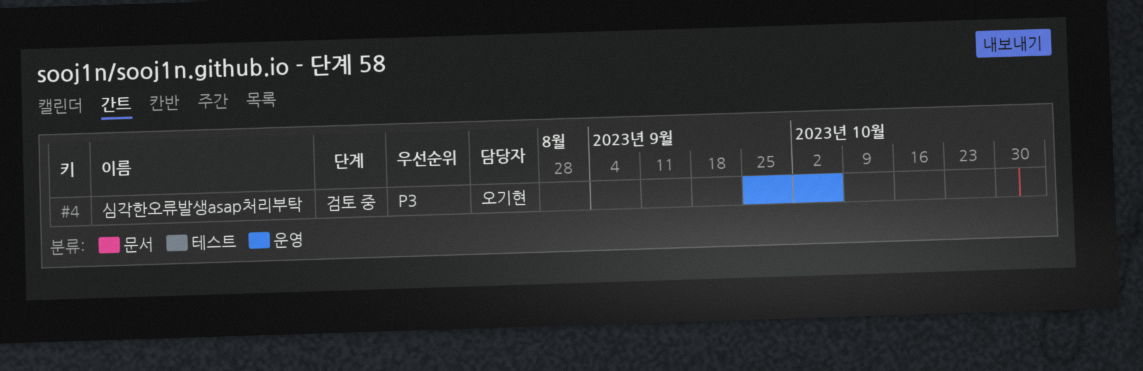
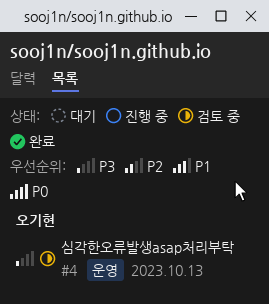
#4, due: Oct 6 -> Oct 13

